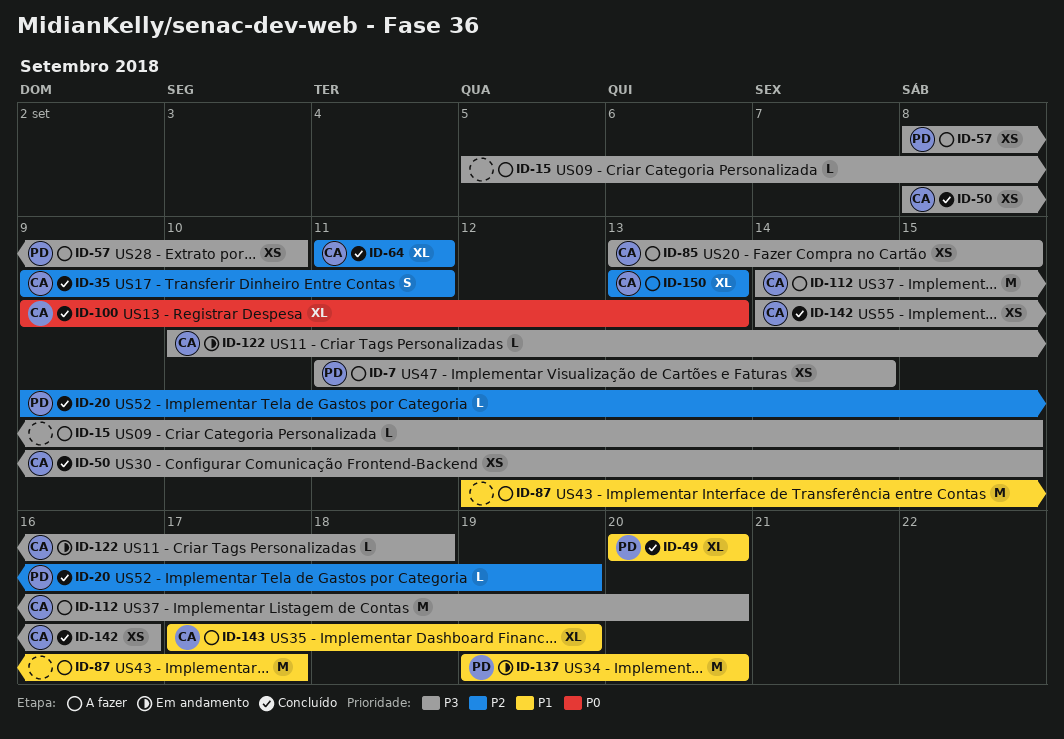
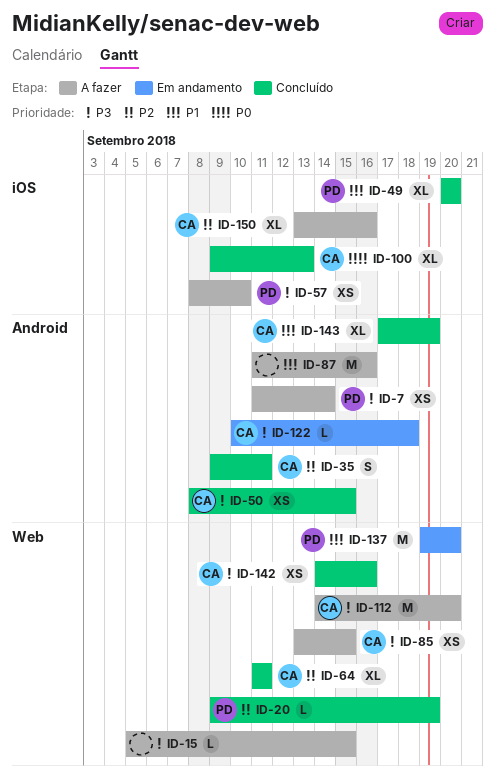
ID-87, start: Sep 12 -> Sep 11
ID-87, due: Sep 17 -> Sep 16
ID-143, status: A fazer -> Concluído
ID-150, due: Sep 13 -> Sep 16

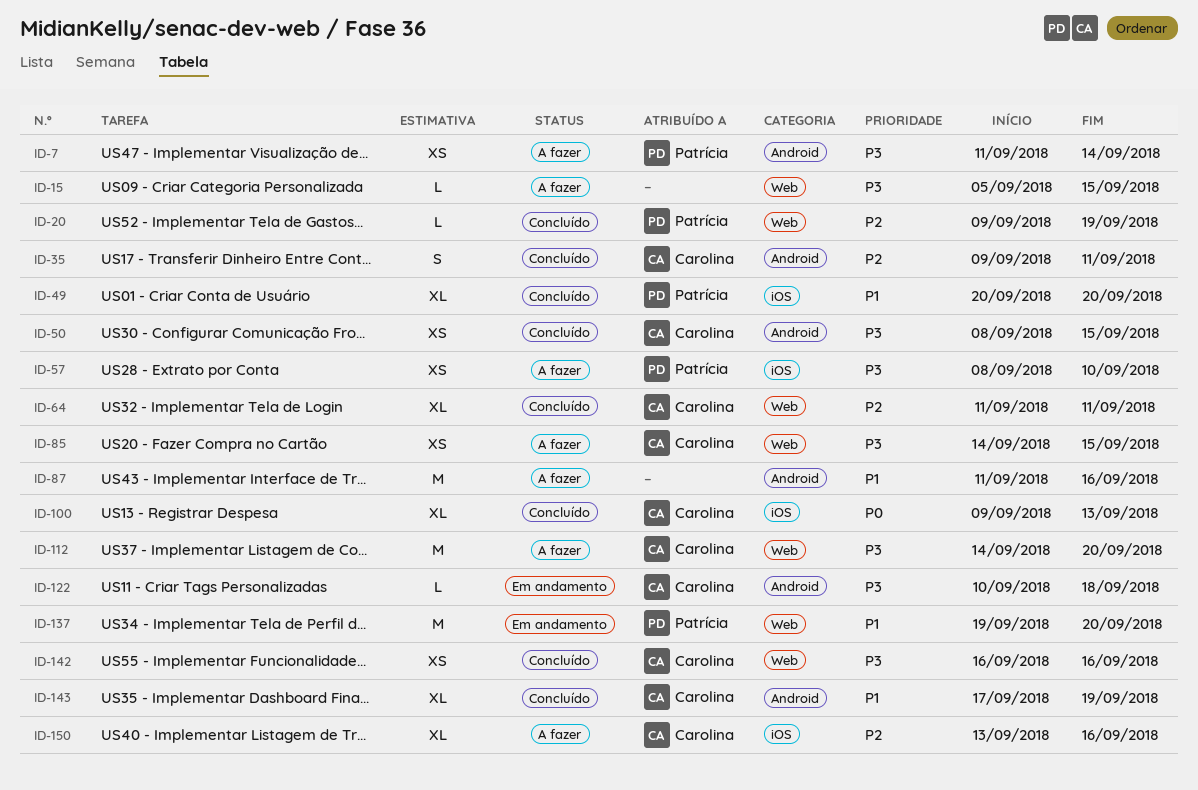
ID-85, start: Sep 13 -> Sep 14
ID-142, start: Sep 14 -> Sep 16

